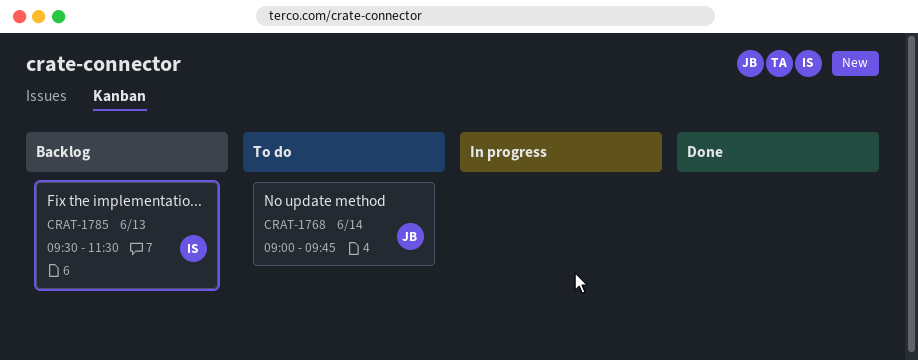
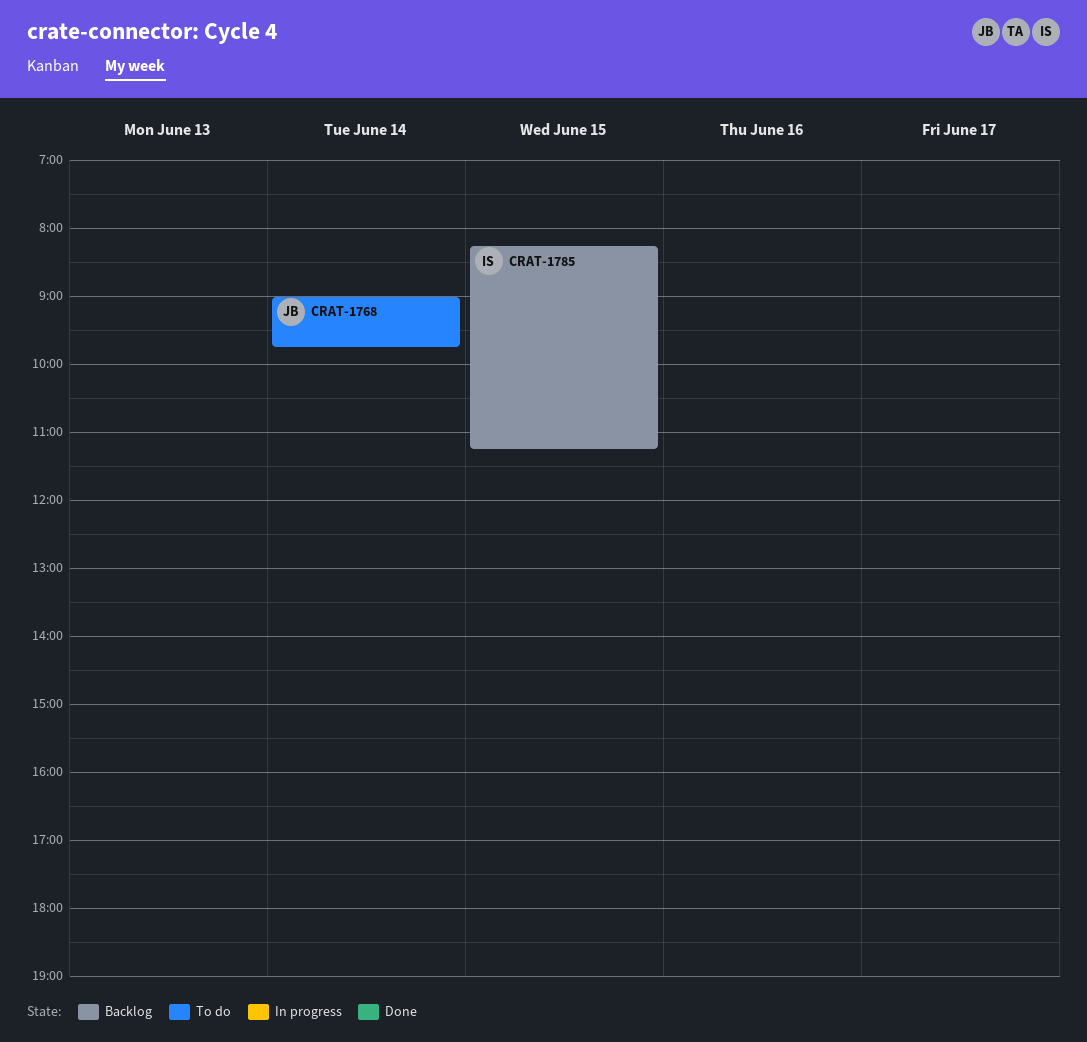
CRAT-1785, day: Jun 13 -> Jun 15
CRAT-1785, begins: 09:30 -> 08:15
CRAT-1785, ends: 11:30 -> 11:15

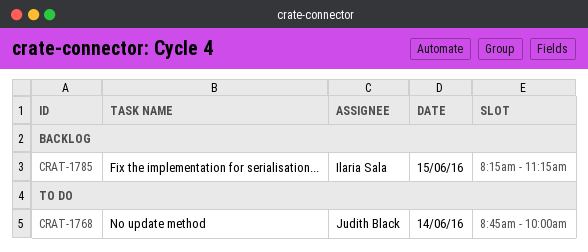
CRAT-1768, begins: 09:00 -> 08:45
CRAT-1768, ends: 09:45 -> 10:00

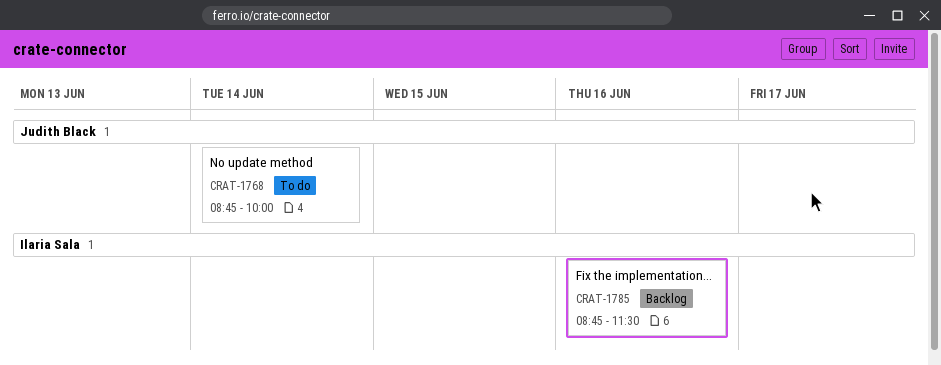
CRAT-1785, day: Jun 15 -> Jun 16
CRAT-1785, begins: 08:15 -> 08:45
CRAT-1785, ends: 11:15 -> 11:30

